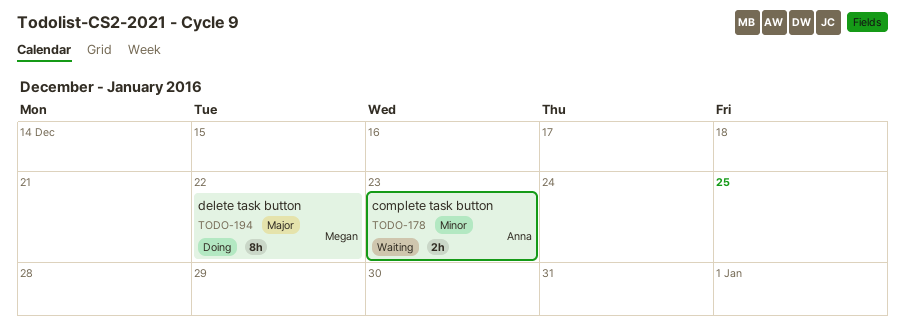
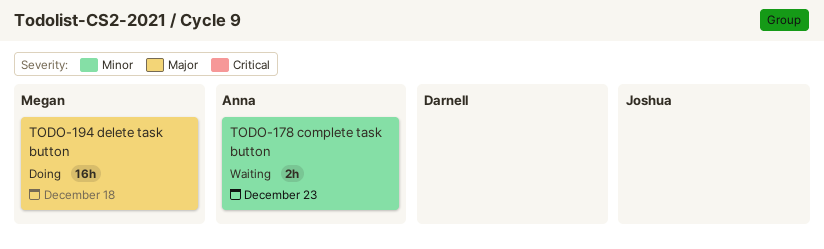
TODO-194, estimate: 8h -> 16h
TODO-194, due: Dec 22 -> Dec 18

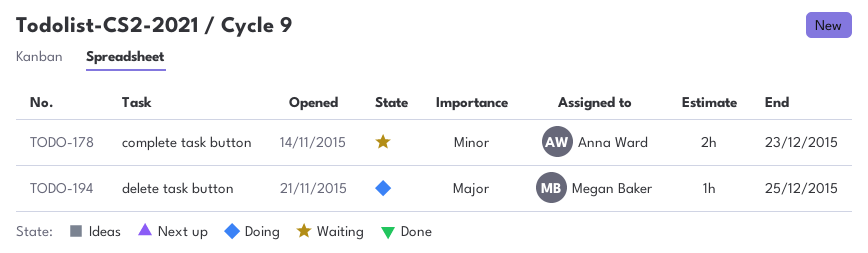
TODO-194, estimate: 16h -> 1h
TODO-194, due: Dec 18 -> Dec 25

